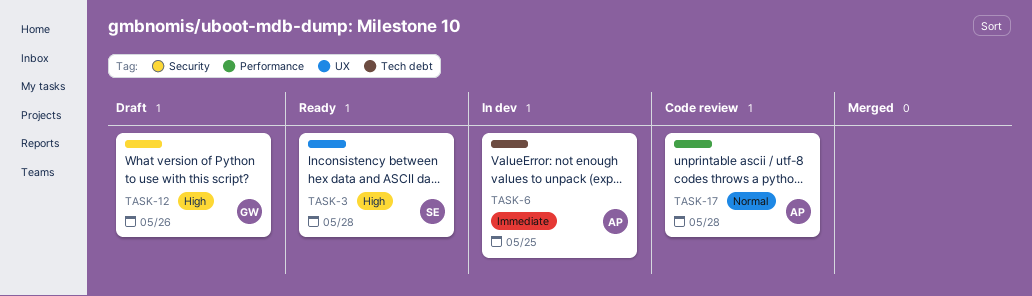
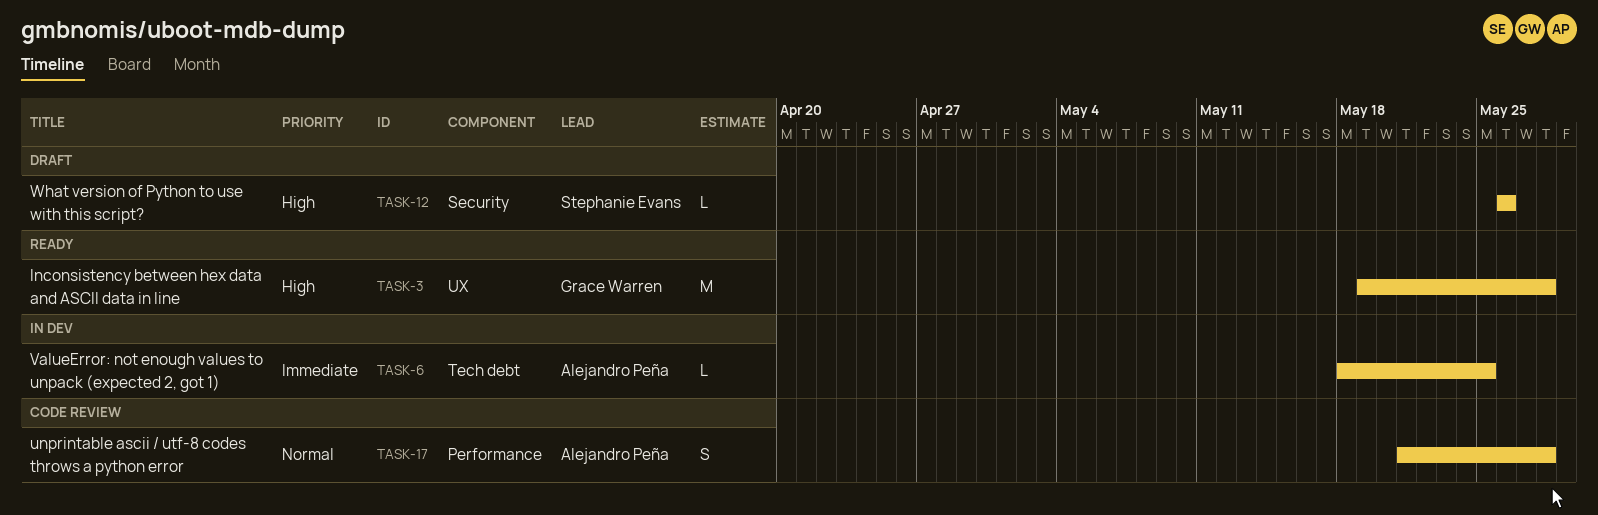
TASK-3, owner: Stephanie Evans -> Grace Warren
TASK-12, owner: Grace Warren -> Stephanie Evans

